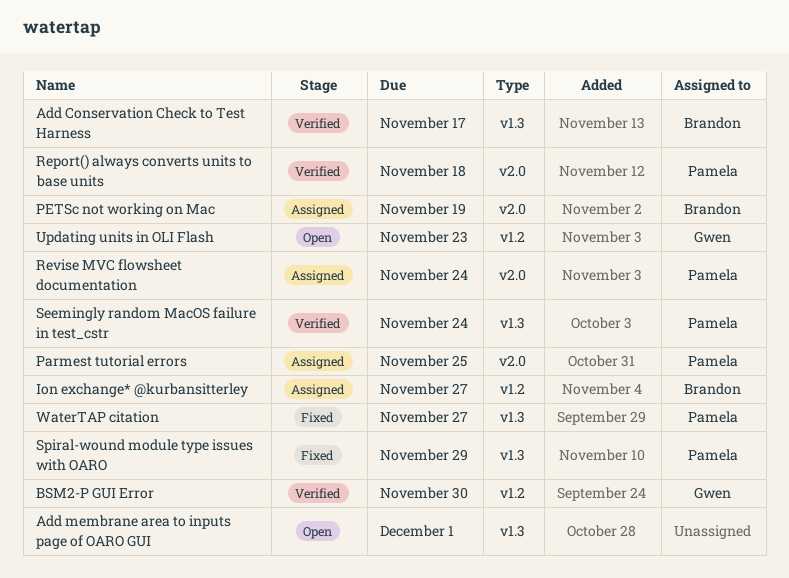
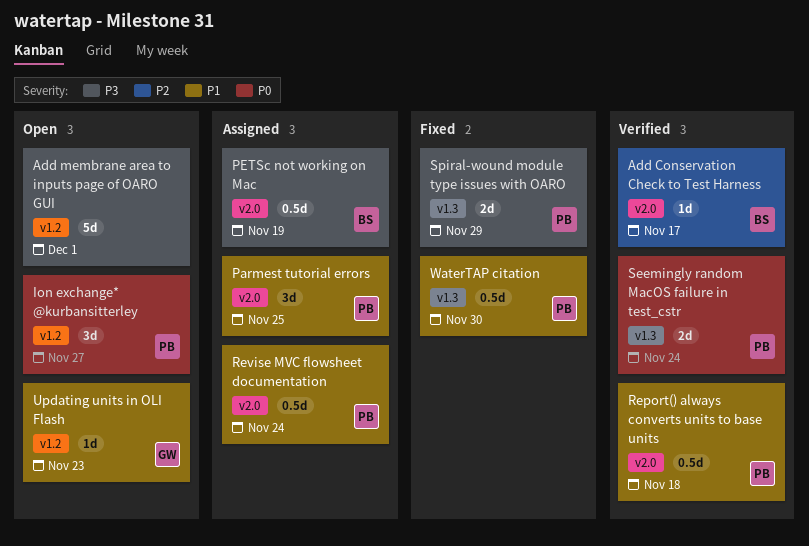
Add Conservation Check to Test Harness, label: v1.3 -> v2.0
Add membrane area to inputs page of OARO GUI, label: v1.3 -> v1.2
BSM2-P GUI Error: present -> none
Ion exchange* @kurbansitterley, status: Assigned -> Open
Ion exchange* @kurbansitterley, owner: Brandon -> Pamela
WaterTAP citation, due: Nov 27 -> Nov 30

